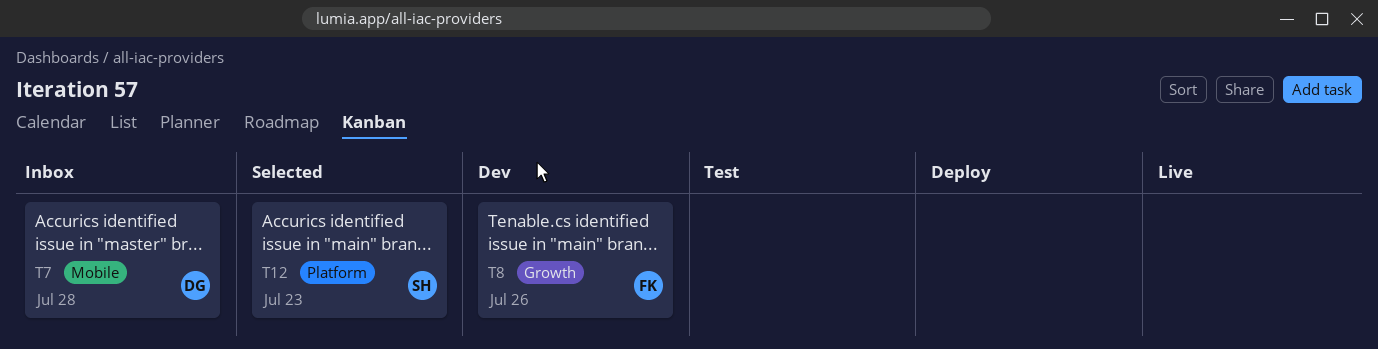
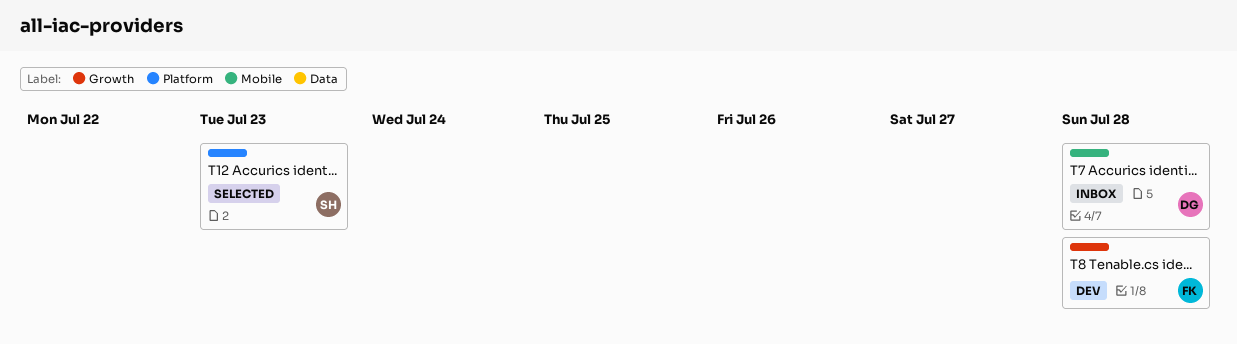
T8, due: Jul 26 -> Jul 28

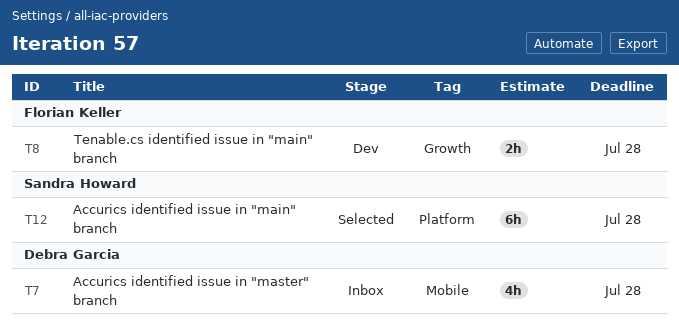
T12, due: Jul 23 -> Jul 28

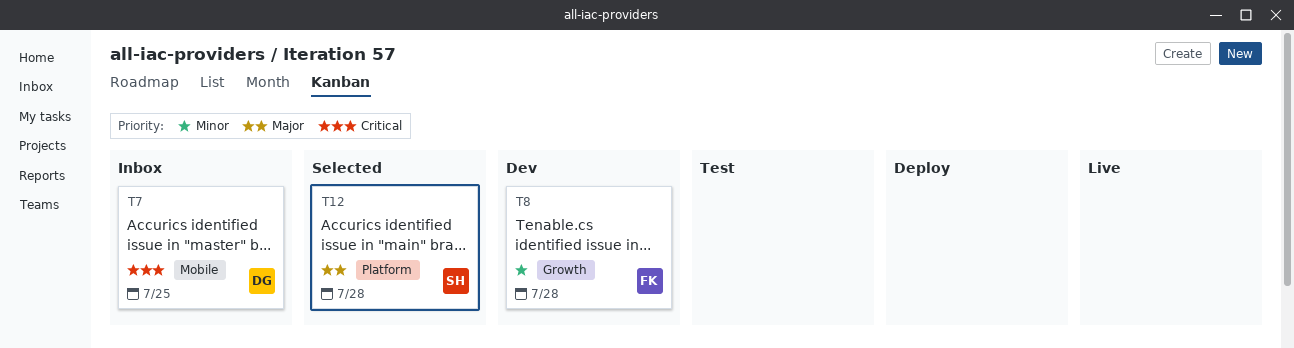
T7, due: Jul 28 -> Jul 25

